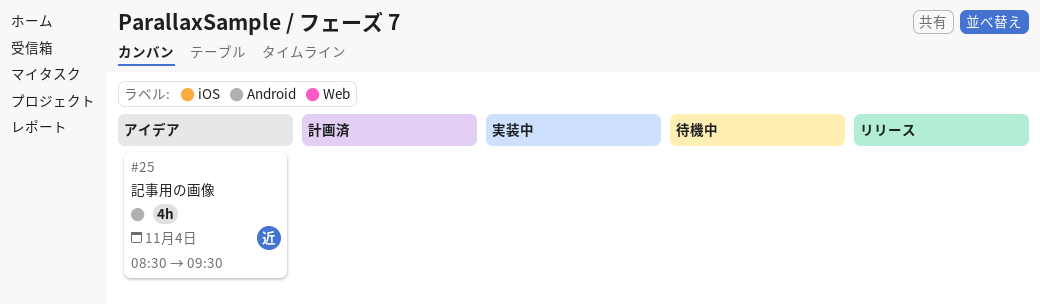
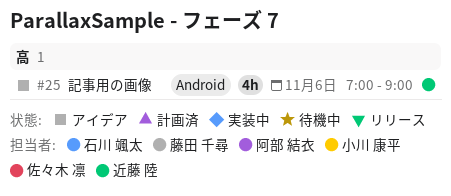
#25, day: Nov 4 -> Nov 6
#25, begins: 08:30 -> 07:00
#25, ends: 09:30 -> 09:00

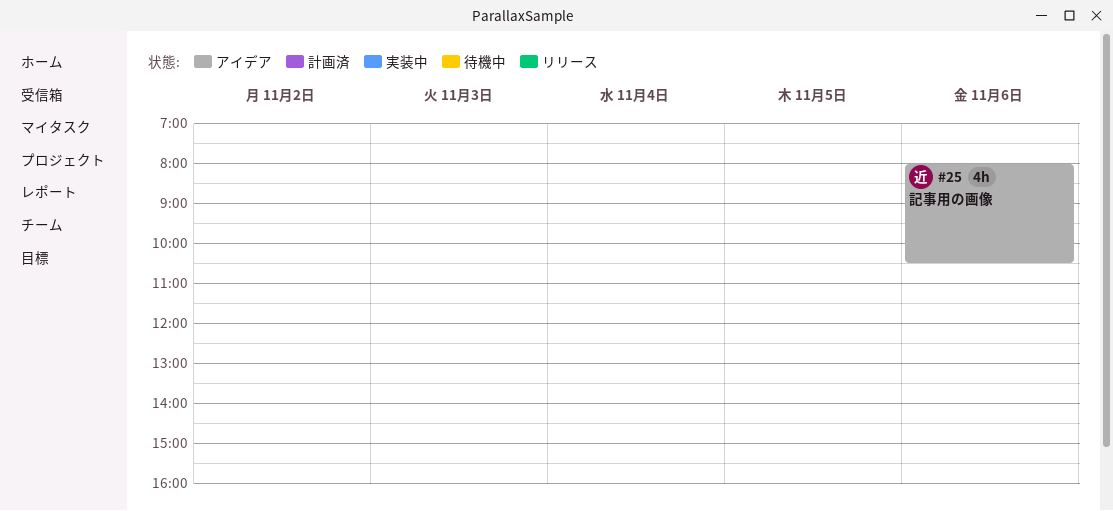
#25, begins: 07:00 -> 08:00
#25, ends: 09:00 -> 10:30

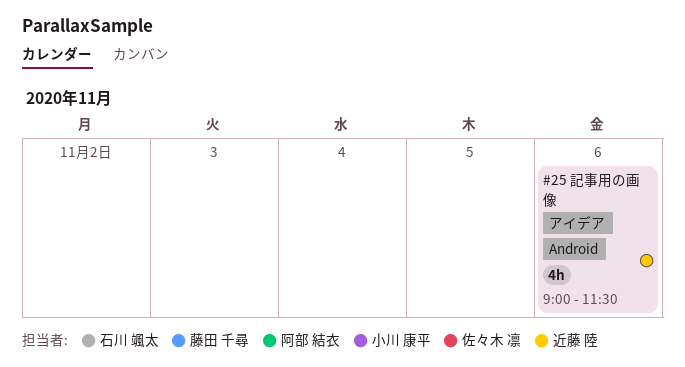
#25, begins: 08:00 -> 09:00
#25, ends: 10:30 -> 11:30

